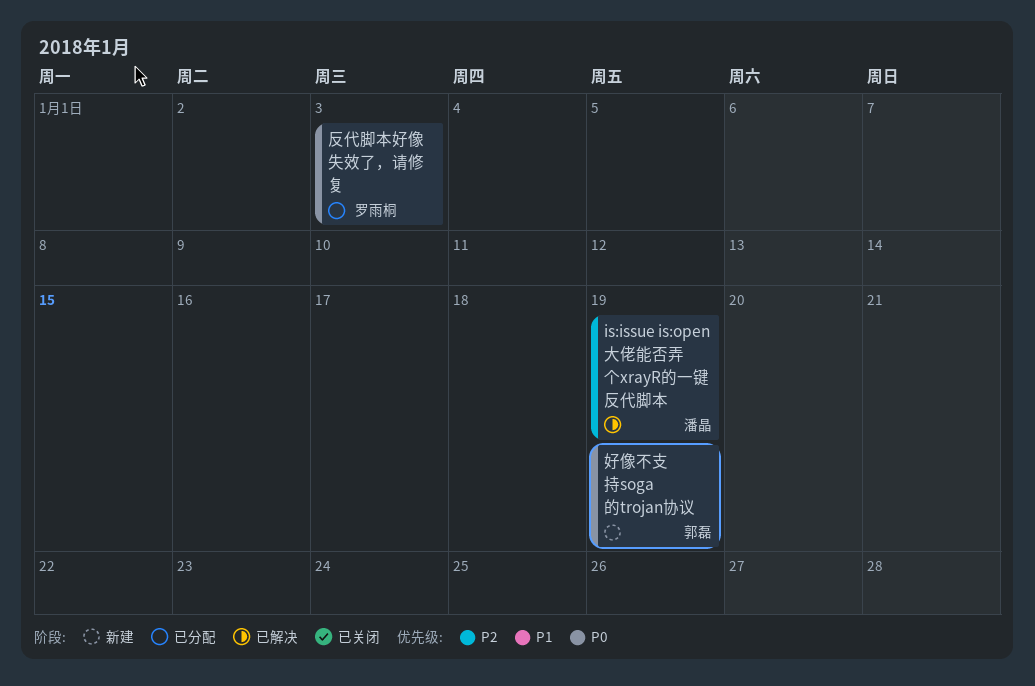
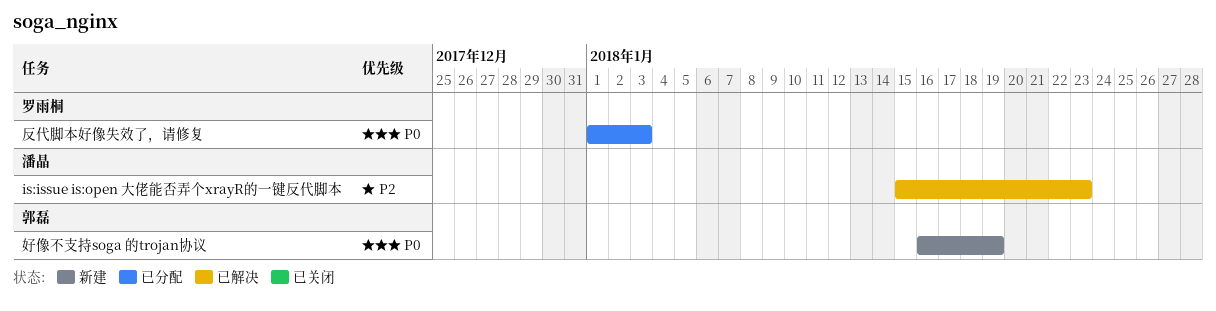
is:issue is:open 大佬能否弄个xrayR的一键反代脚本, due: Jan 19 -> Jan 23

